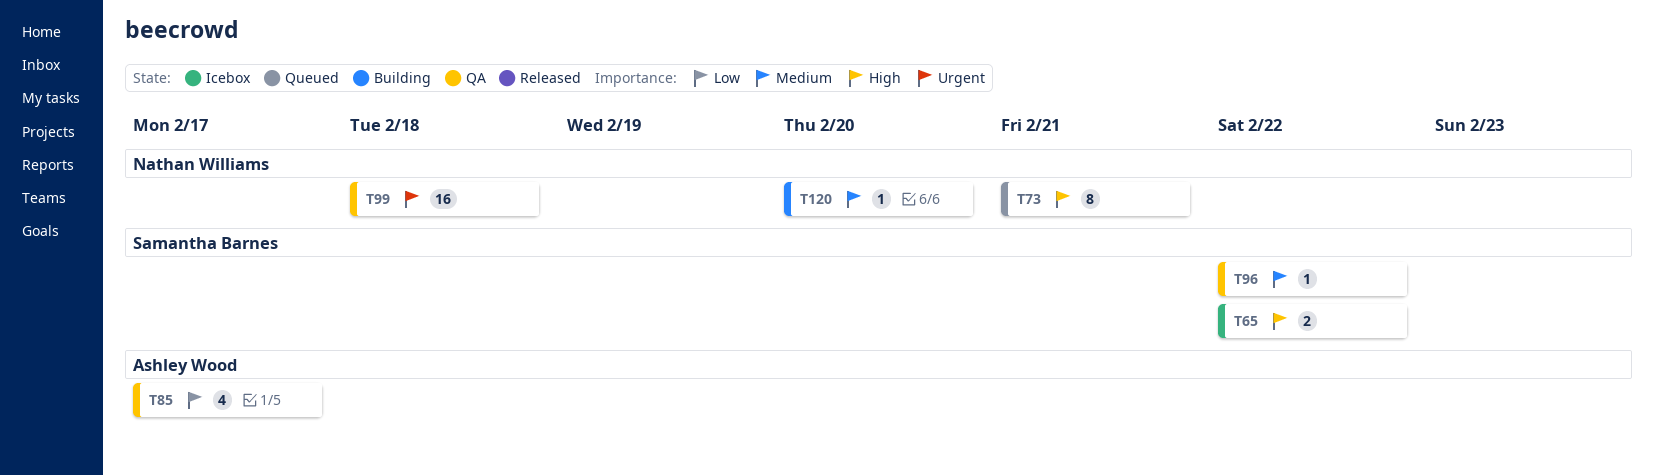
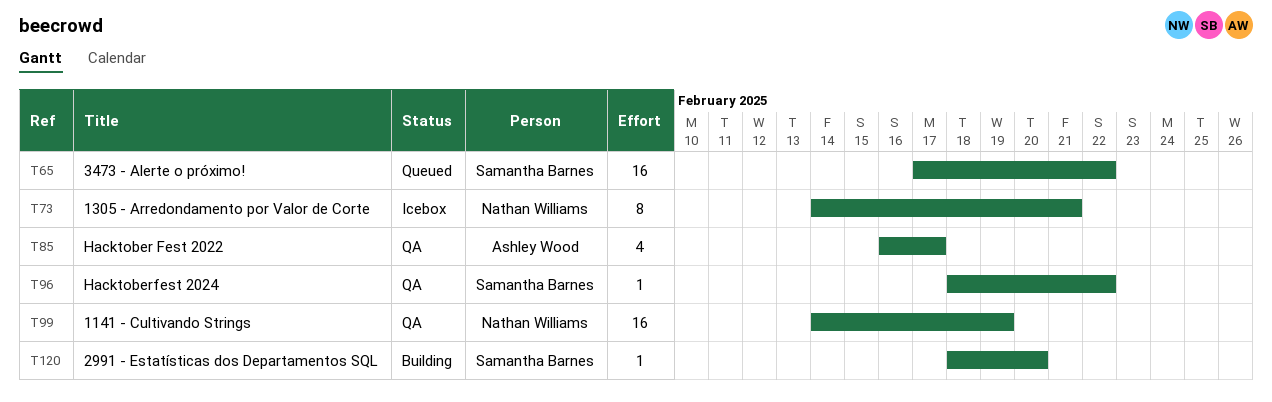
T65, status: Icebox -> Queued
T65, estimate: 2 -> 16
T73, status: Queued -> Icebox
T99, due: Feb 18 -> Feb 19
T120, owner: Nathan Williams -> Samantha Barnes

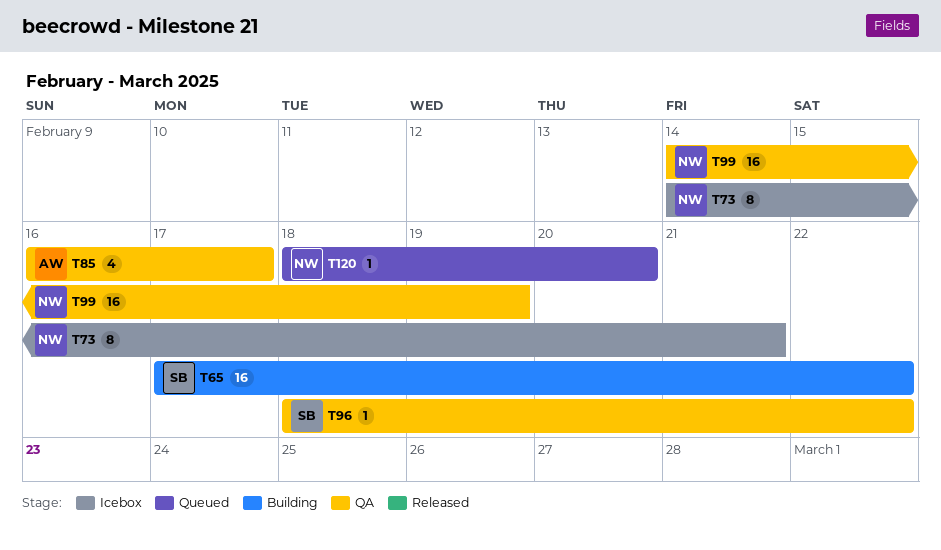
T65, status: Queued -> Building
T120, status: Building -> Queued
T120, owner: Samantha Barnes -> Nathan Williams

